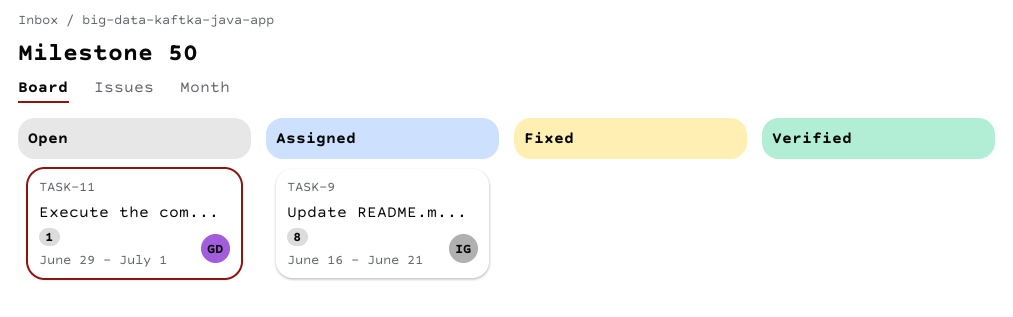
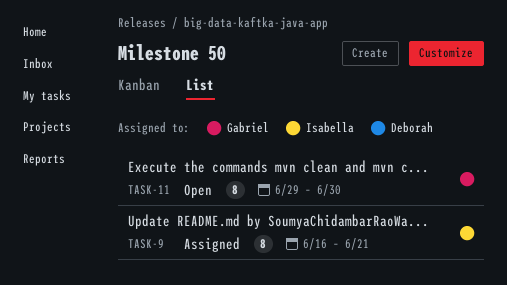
TASK-11, estimate: 1 -> 8
TASK-11, due: Jul 1 -> Jun 30

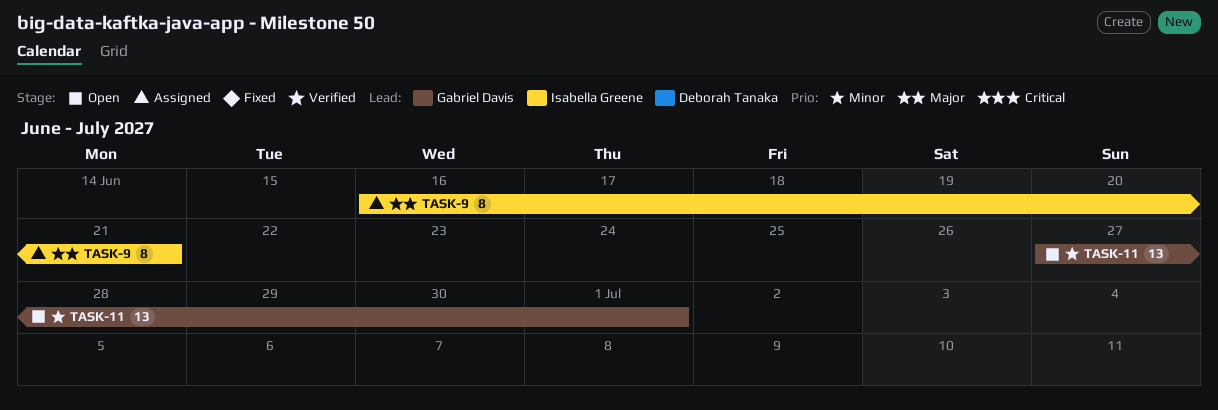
TASK-11, estimate: 8 -> 13
TASK-11, start: Jun 29 -> Jun 27
TASK-11, due: Jun 30 -> Jul 1

